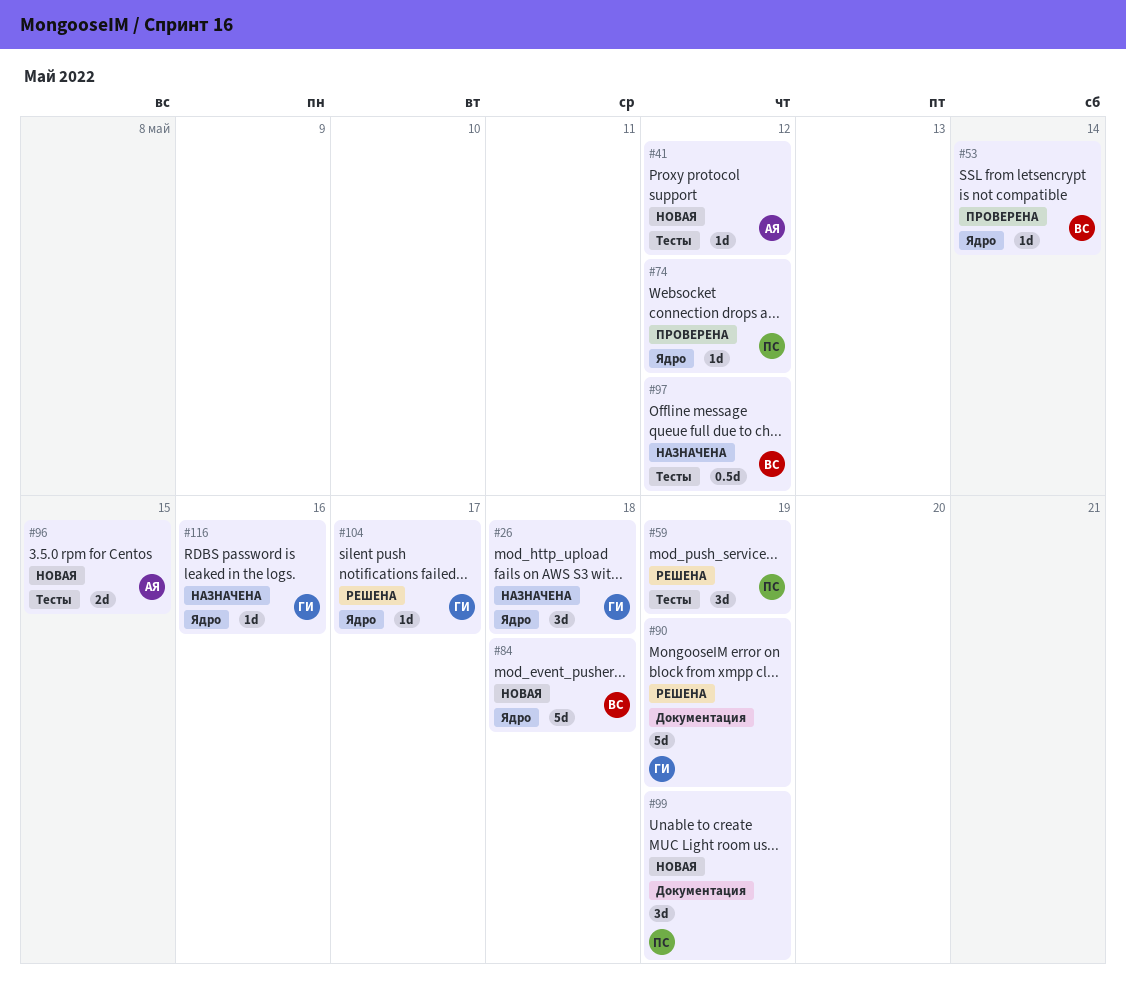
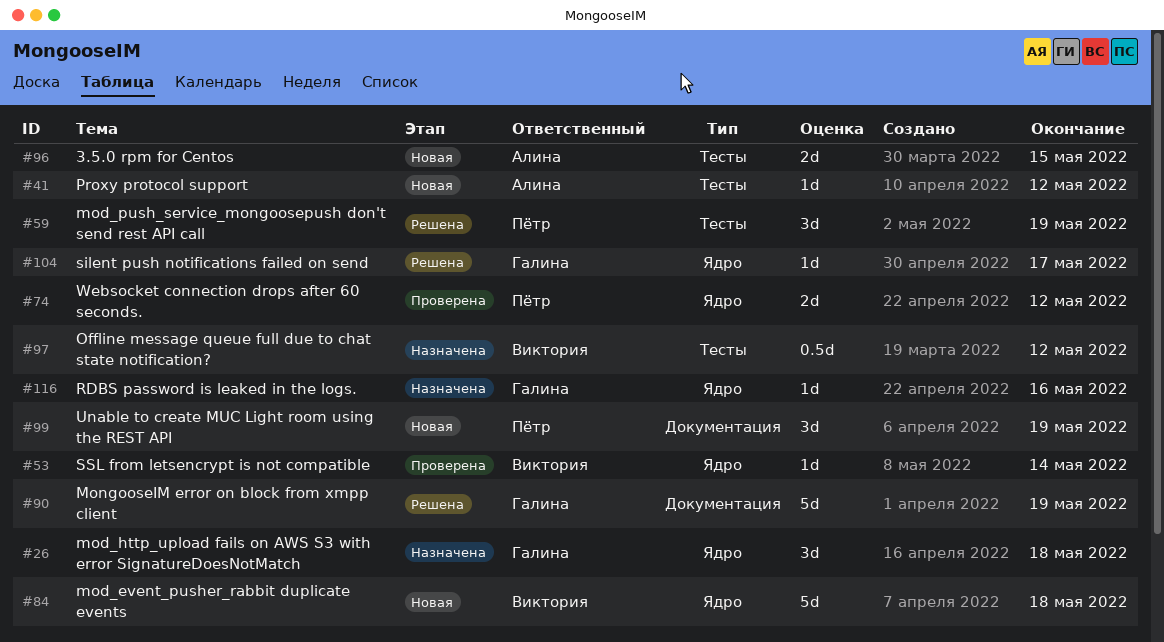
#74, estimate: 1d -> 2d

